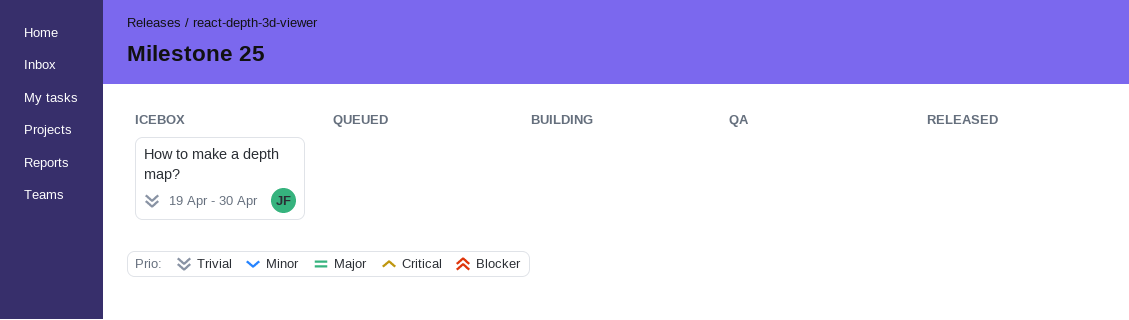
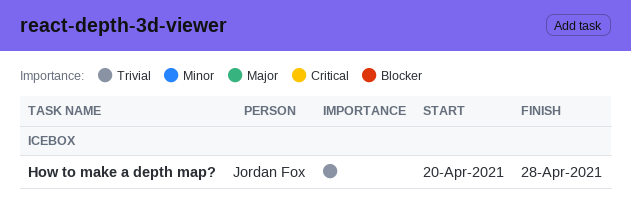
How to make a depth map?, start: Apr 19 -> Apr 20
How to make a depth map?, due: Apr 30 -> Apr 28

